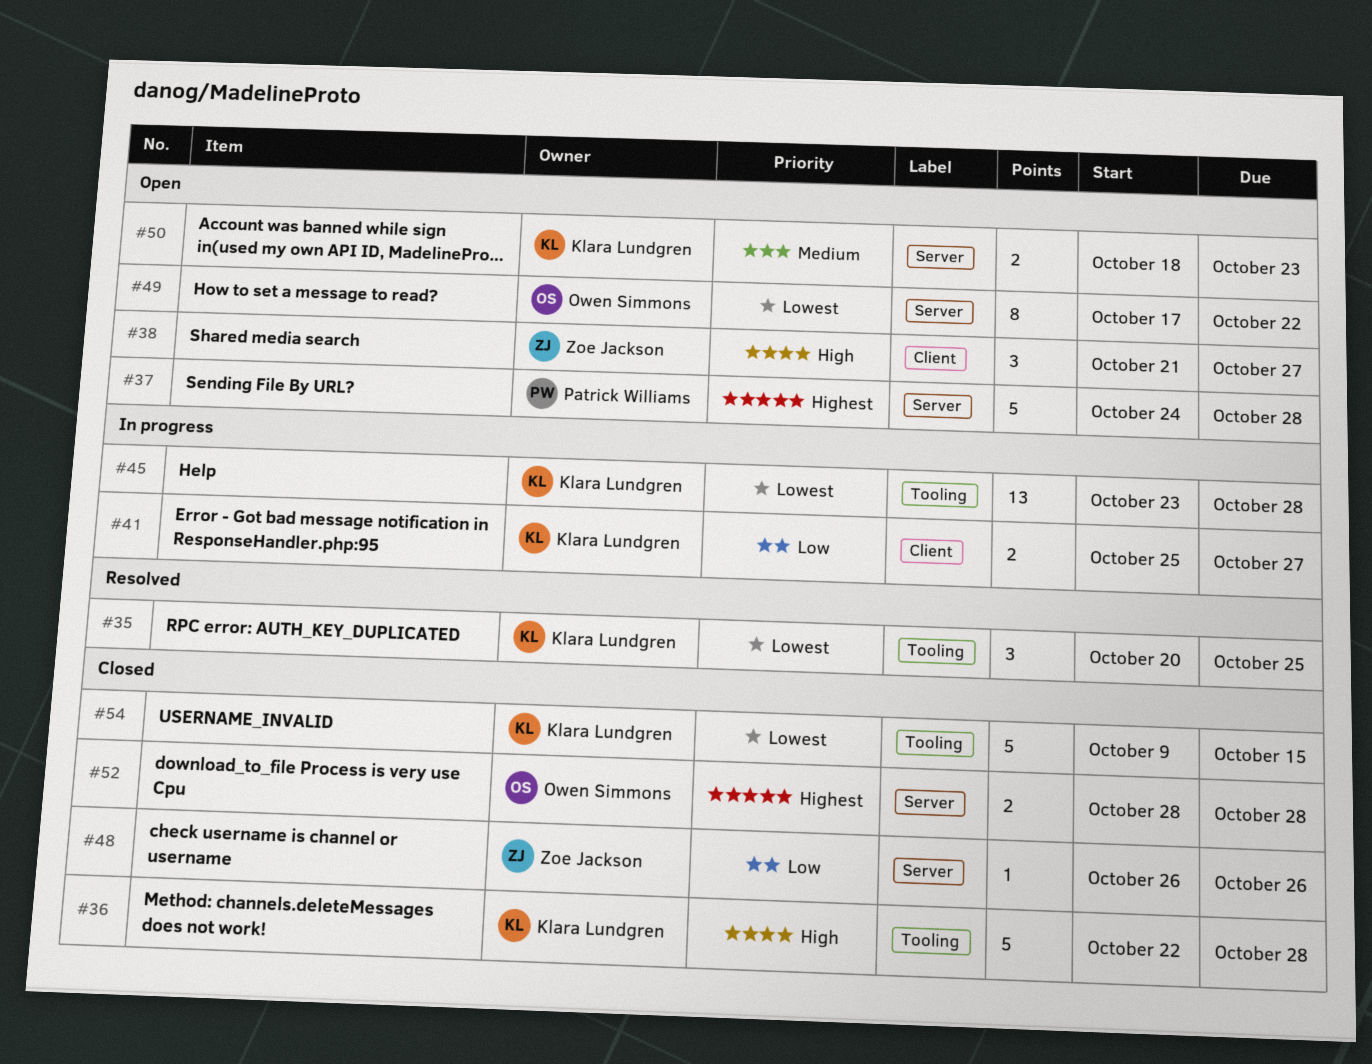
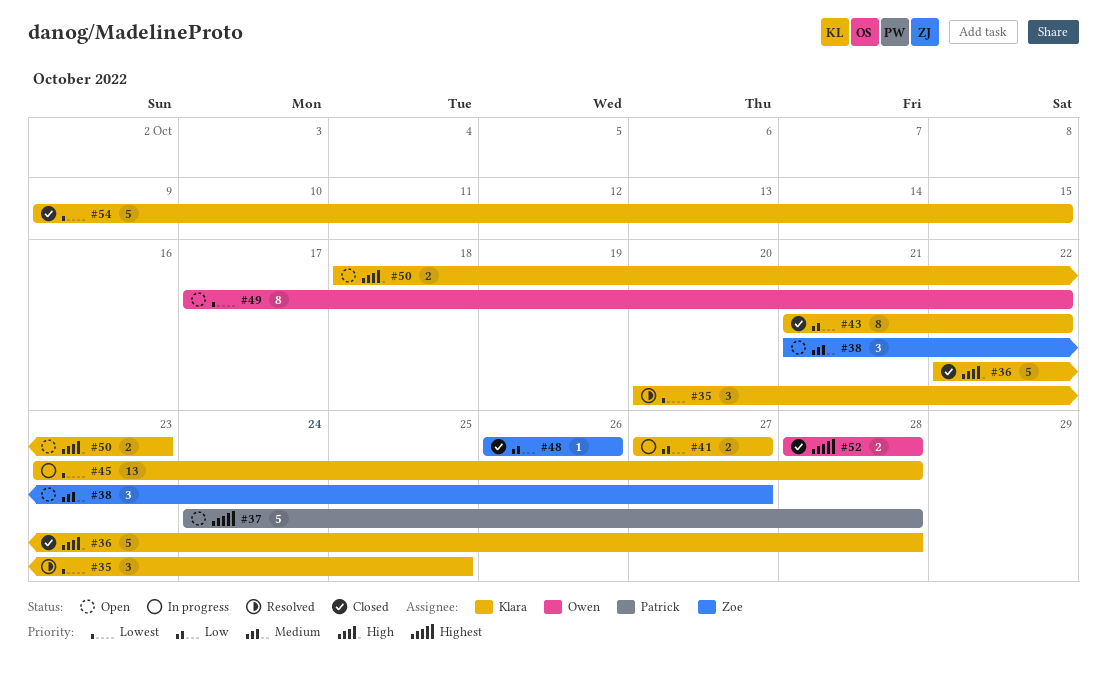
#38, priority: High -> Medium
#41, start: Oct 25 -> Oct 27
#43: none -> present
#50, priority: Medium -> High

